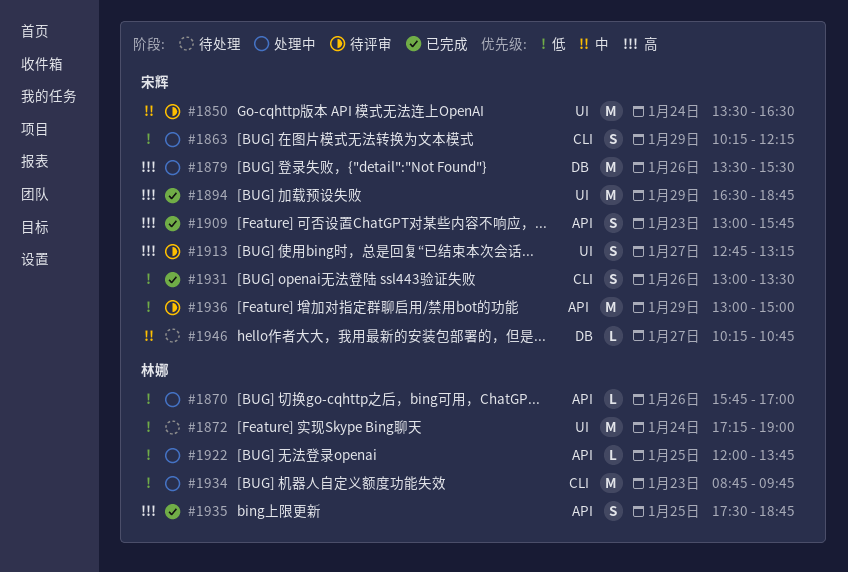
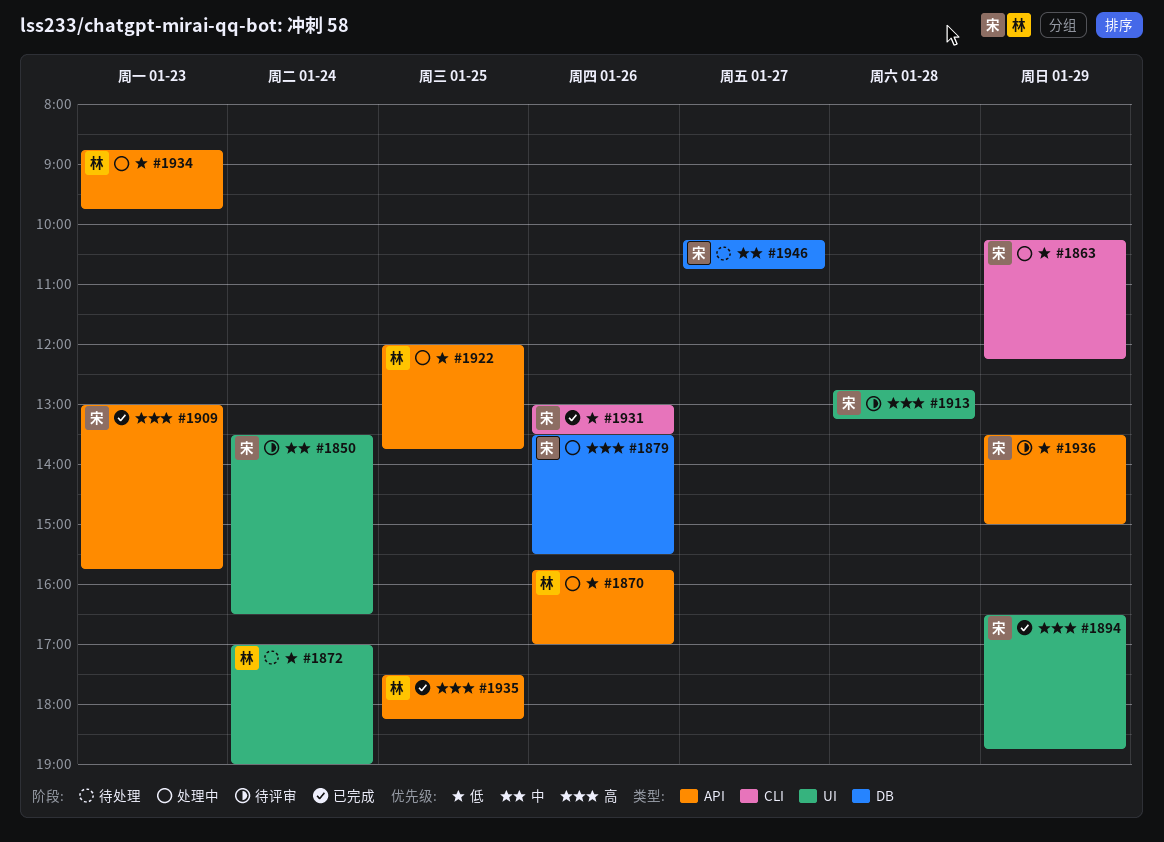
#1872, begins: 17:15 -> 17:00
#1913, day: Jan 27 -> Jan 28
#1934, label: CLI -> API
#1935, ends: 18:45 -> 18:15
#1936, begins: 13:00 -> 13:30

